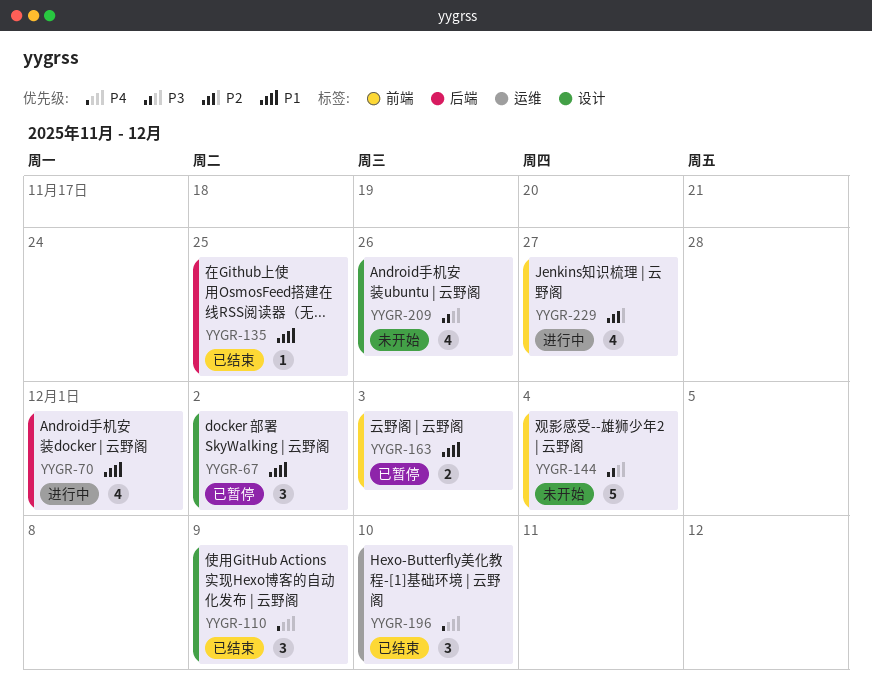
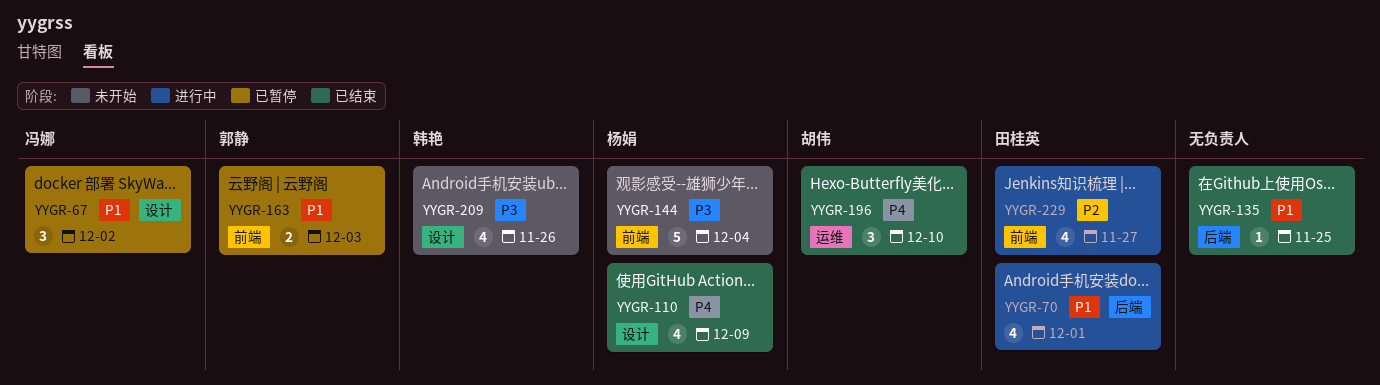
YYGR-110, estimate: 3 -> 4

